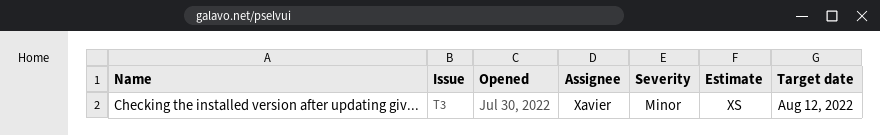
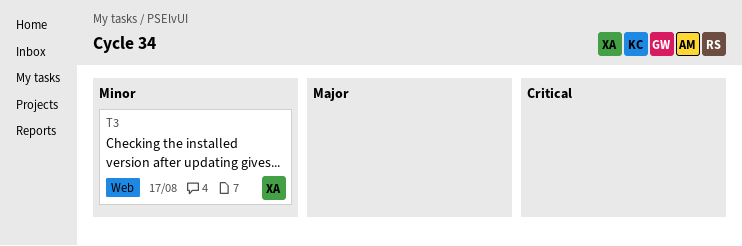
T3, due: Aug 12 -> Aug 17

